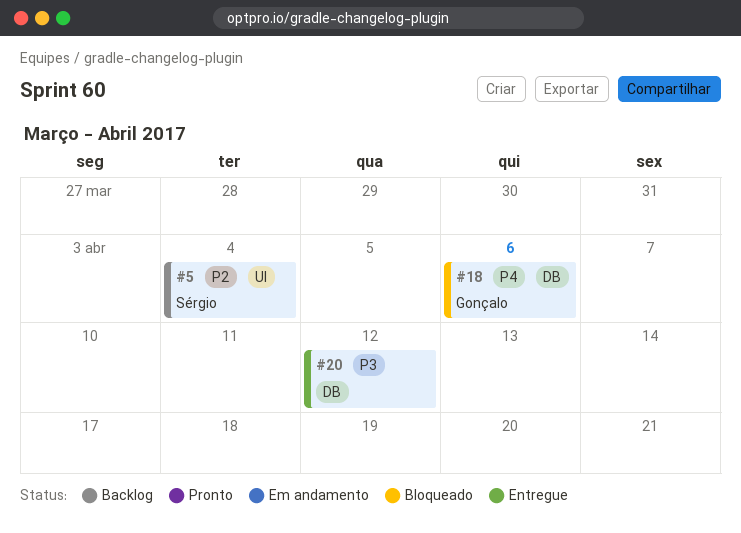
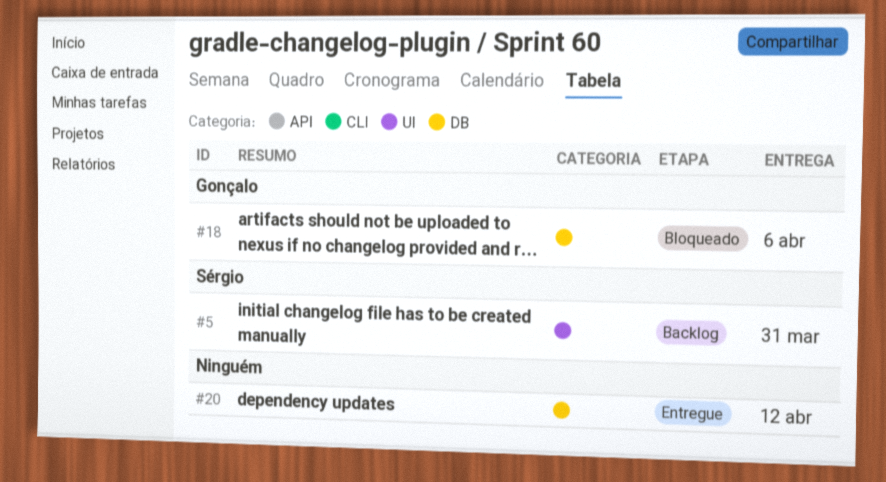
#5, due: Apr 4 -> Mar 31

